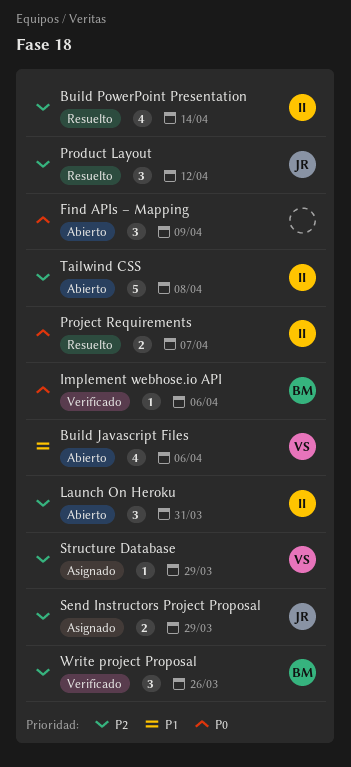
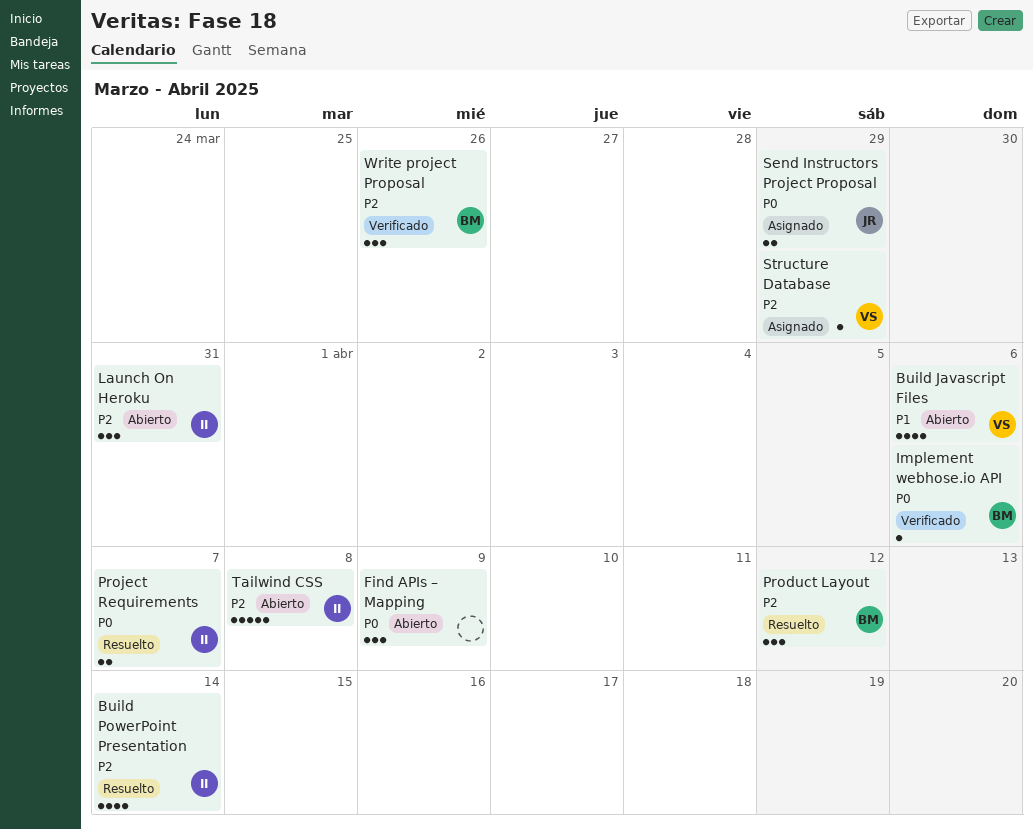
Product Layout, owner: JR -> BM
Send Instructors Project Proposal, priority: P2 -> P0

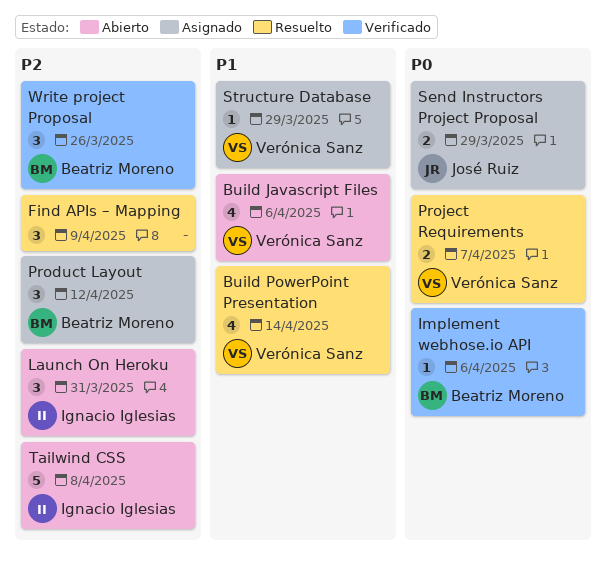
Build PowerPoint Presentation, owner: Ignacio Iglesias -> Verónica Sanz
Build PowerPoint Presentation, priority: P2 -> P1
Find APIs – Mapping, status: Abierto -> Resuelto
Find APIs – Mapping, priority: P0 -> P2
Product Layout, status: Resuelto -> Asignado
Project Requirements, owner: Ignacio Iglesias -> Verónica Sanz
Structure Database, priority: P2 -> P1

